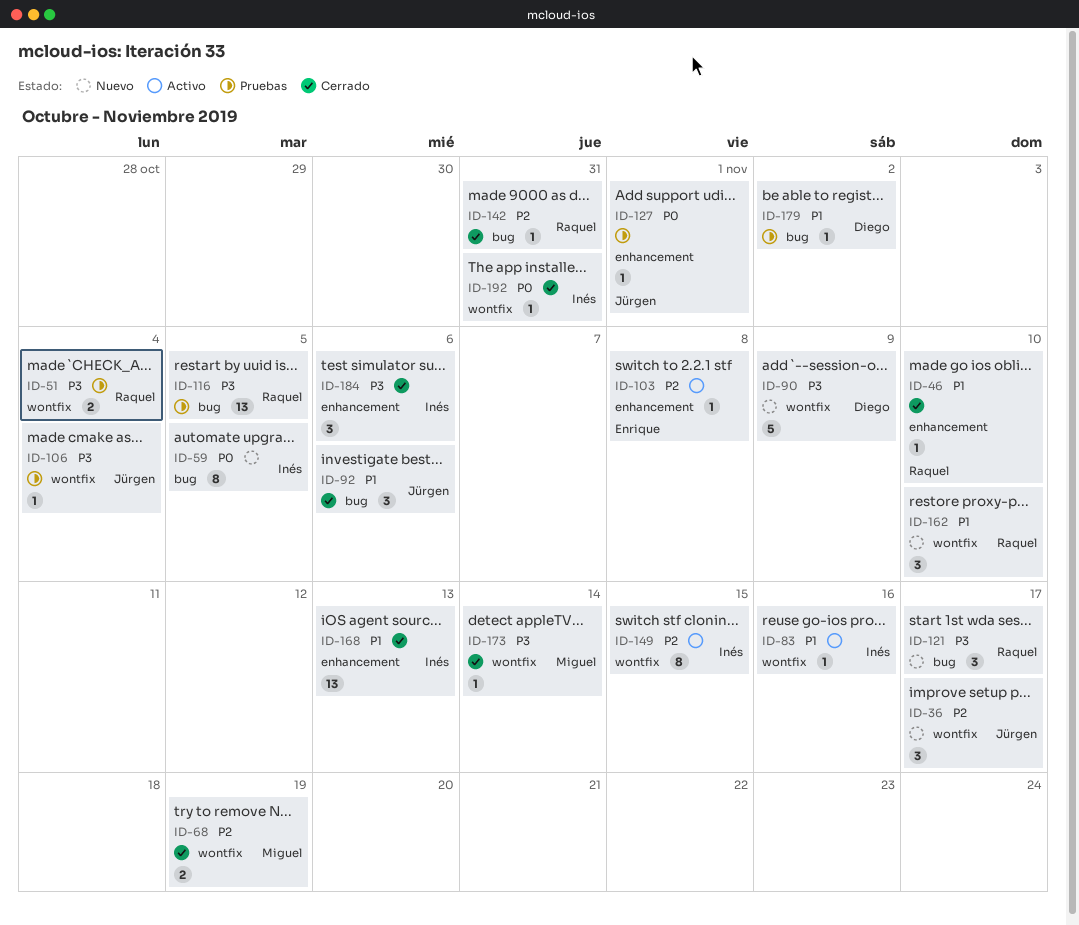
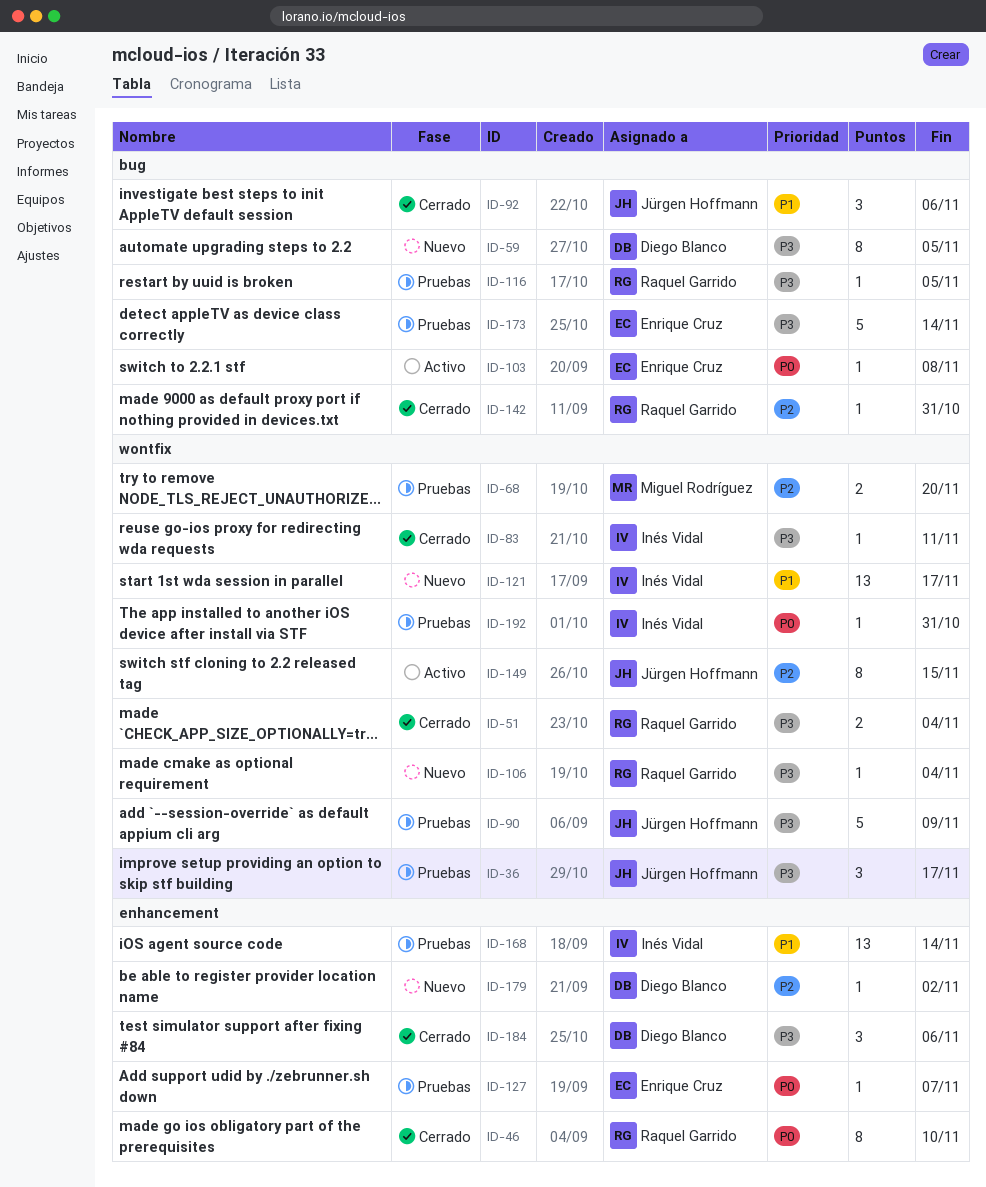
ID-36, status: Nuevo -> Pruebas
ID-36, priority: P2 -> P3
ID-46, priority: P1 -> P0
ID-46, estimate: 1 -> 8
ID-51, status: Pruebas -> Cerrado
ID-59, owner: Inés Vidal -> Diego Blanco
ID-59, priority: P0 -> P3
ID-68, status: Cerrado -> Pruebas
ID-68, due: Nov 19 -> Nov 20
ID-83, status: Activo -> Cerrado
ID-83, priority: P1 -> P3
ID-83, due: Nov 16 -> Nov 11
ID-90, status: Nuevo -> Pruebas
ID-90, owner: Diego Blanco -> Jürgen Hoffmann
ID-103, priority: P2 -> P0
ID-103, label: enhancement -> bug
ID-106, status: Pruebas -> Nuevo
ID-106, owner: Jürgen Hoffmann -> Raquel Garrido
ID-116, estimate: 13 -> 1
ID-121, owner: Raquel Garrido -> Inés Vidal
ID-121, priority: P3 -> P1
ID-121, label: bug -> wontfix
ID-121, estimate: 3 -> 13
ID-127, owner: Jürgen Hoffmann -> Enrique Cruz
ID-127, due: Nov 1 -> Nov 7
ID-149, owner: Inés Vidal -> Jürgen Hoffmann
ID-162: present -> none
ID-168, status: Cerrado -> Pruebas
ID-168, due: Nov 13 -> Nov 14
ID-173, status: Cerrado -> Pruebas
ID-173, owner: Miguel Rodríguez -> Enrique Cruz
ID-173, label: wontfix -> bug
ID-173, estimate: 1 -> 5
ID-179, status: Pruebas -> Nuevo
ID-179, priority: P1 -> P2
ID-179, label: bug -> enhancement
ID-184, owner: Inés Vidal -> Diego Blanco
ID-192, status: Cerrado -> Pruebas

